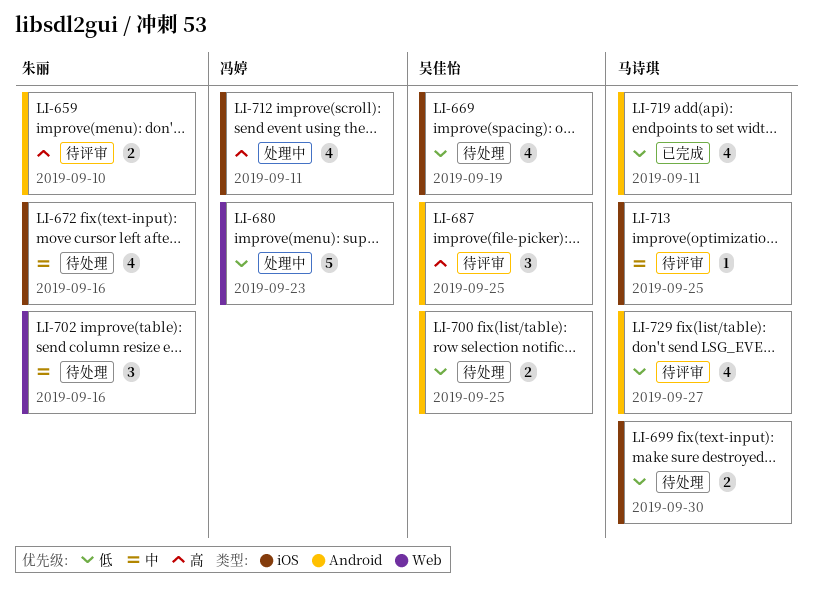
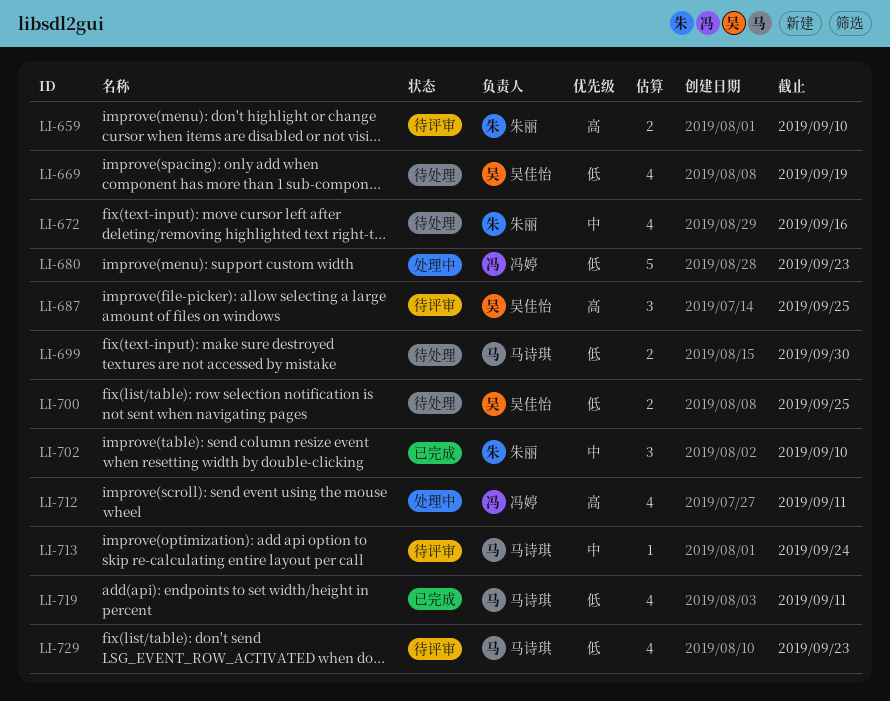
LI-702, status: 待处理 -> 已完成
LI-702, due: Sep 16 -> Sep 10
LI-713, due: Sep 25 -> Sep 24
LI-729, due: Sep 27 -> Sep 23

